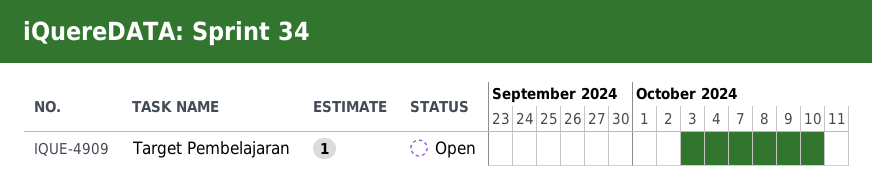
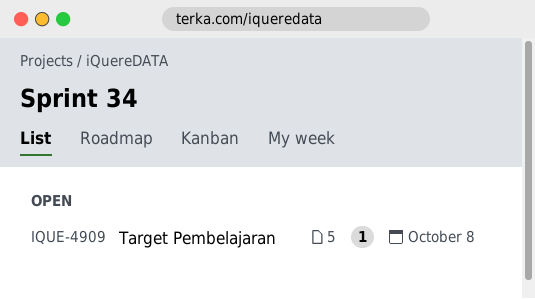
IQUE-4909, due: Oct 10 -> Oct 8

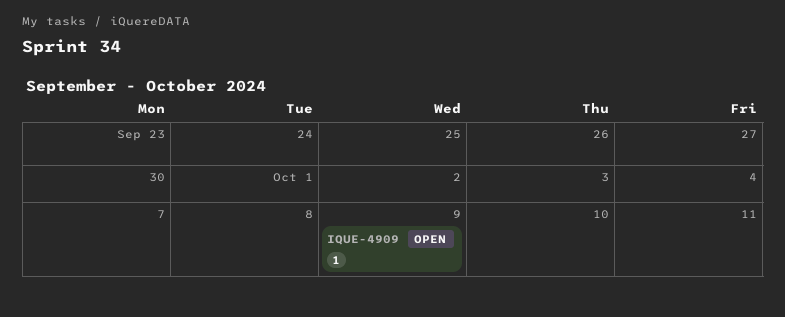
IQUE-4909, due: Oct 8 -> Oct 9

